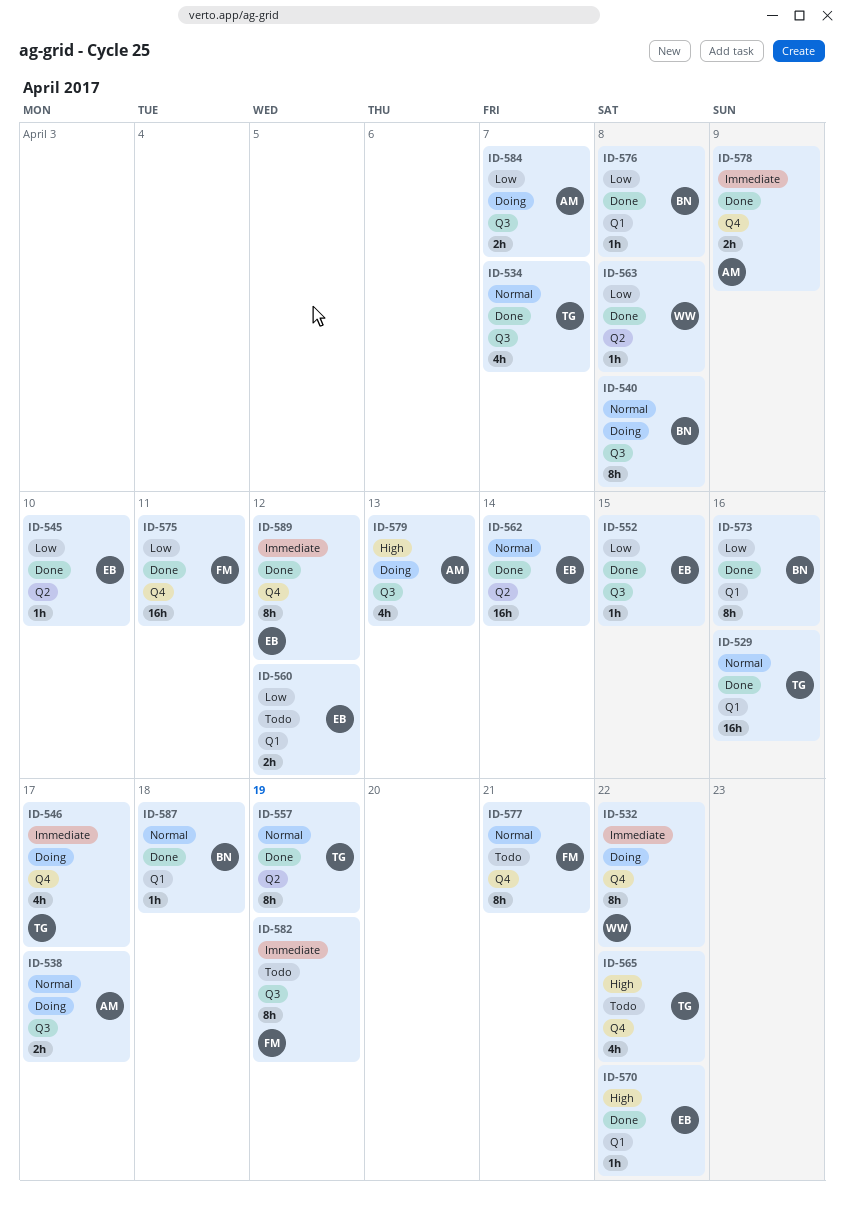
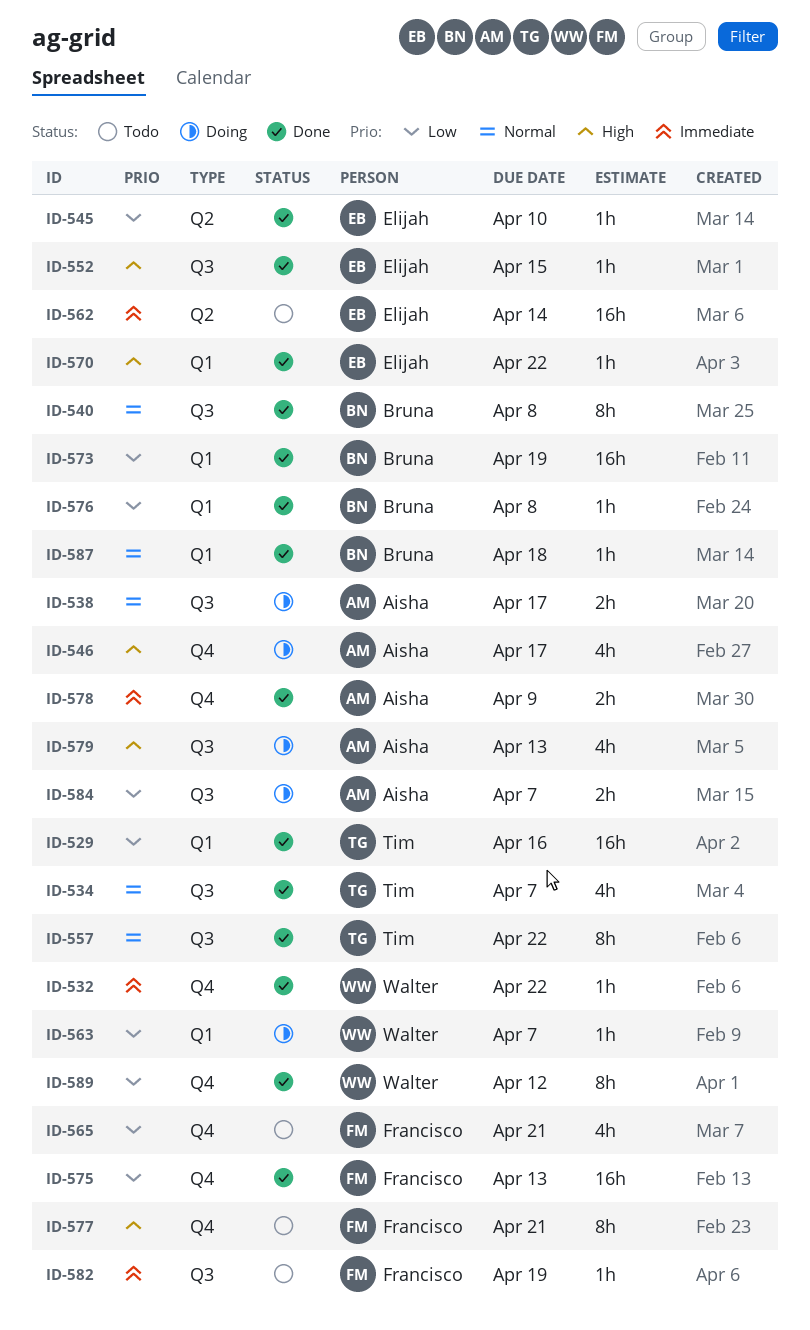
ID-529, priority: Normal -> Low
ID-532, status: Doing -> Done
ID-532, estimate: 8h -> 1h
ID-540, status: Doing -> Done
ID-546, owner: Tim -> Aisha
ID-546, priority: Immediate -> High
ID-552, priority: Low -> High
ID-557, label: Q2 -> Q3
ID-557, due: Apr 19 -> Apr 22
ID-560: present -> none
ID-562, status: Done -> Todo
ID-562, priority: Normal -> Immediate
ID-563, status: Done -> Doing
ID-563, label: Q2 -> Q1
ID-563, due: Apr 8 -> Apr 7
ID-565, owner: Tim -> Francisco
ID-565, priority: High -> Low
ID-565, due: Apr 22 -> Apr 21
ID-573, estimate: 8h -> 16h
ID-573, due: Apr 16 -> Apr 19
ID-575, due: Apr 11 -> Apr 13
ID-577, priority: Normal -> High
ID-582, estimate: 8h -> 1h
ID-589, owner: Elijah -> Walter
ID-589, priority: Immediate -> Low

